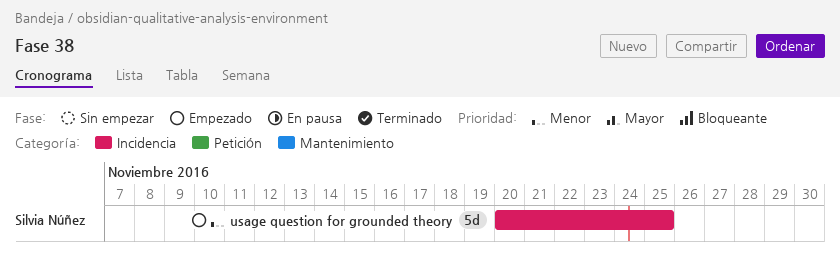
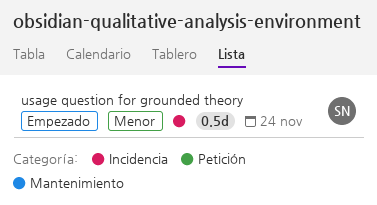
usage question for grounded theory, estimate: 5d -> 0.5d
usage question for grounded theory, due: Nov 25 -> Nov 24

